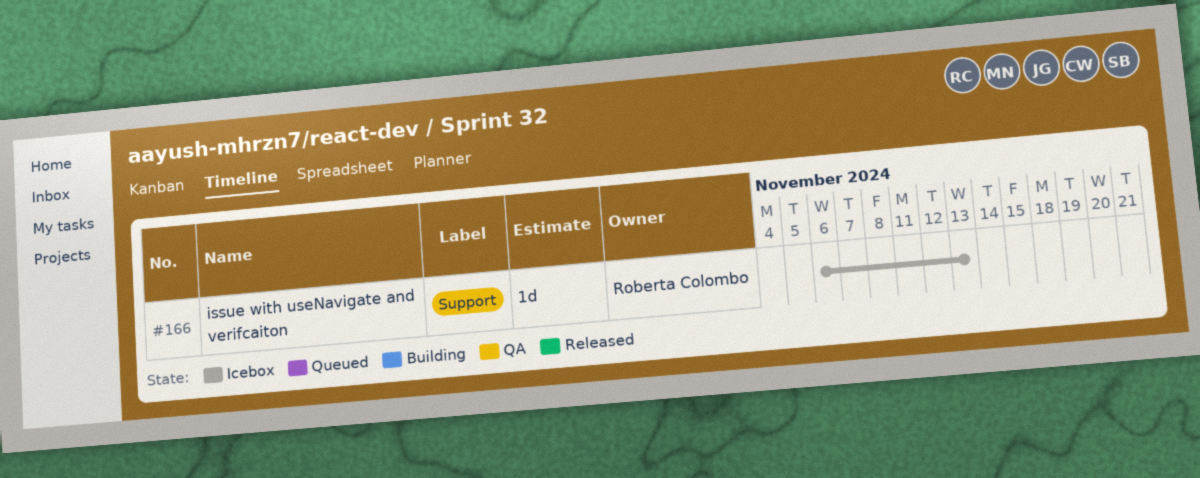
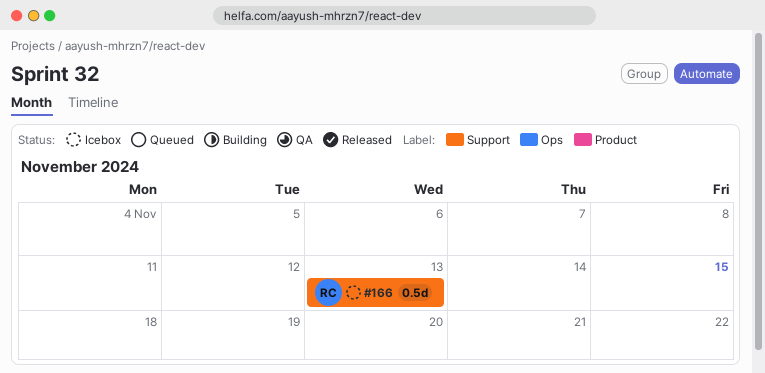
#166, estimate: 1d -> 0.5d
#166, start: Nov 6 -> Nov 13

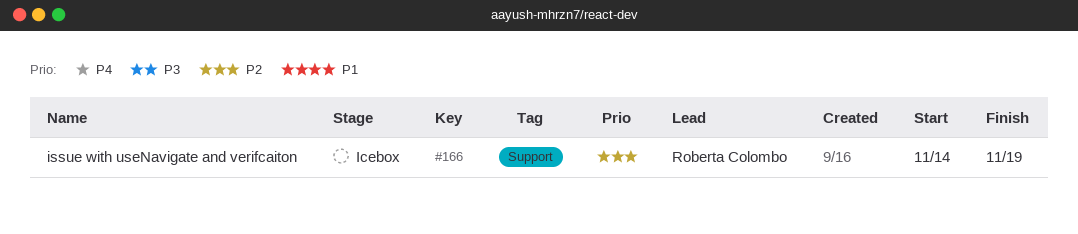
#166, start: Nov 13 -> Nov 14
#166, due: Nov 13 -> Nov 19

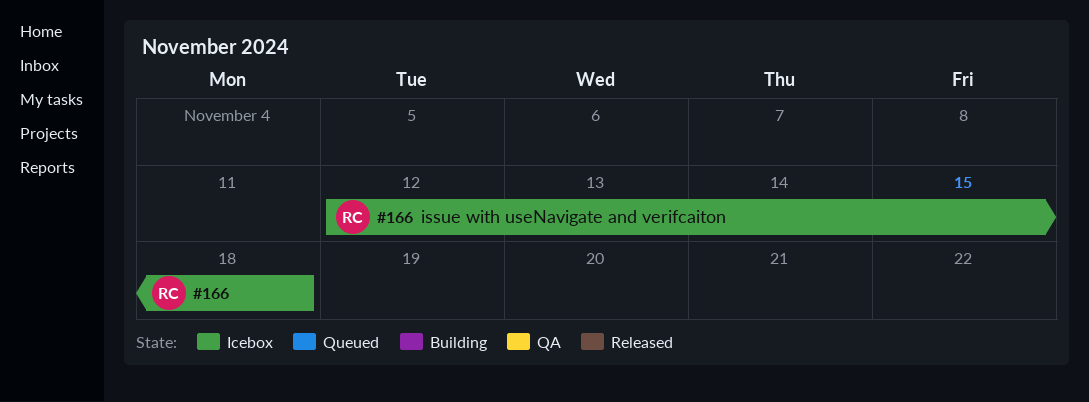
#166, start: Nov 14 -> Nov 12
#166, due: Nov 19 -> Nov 18

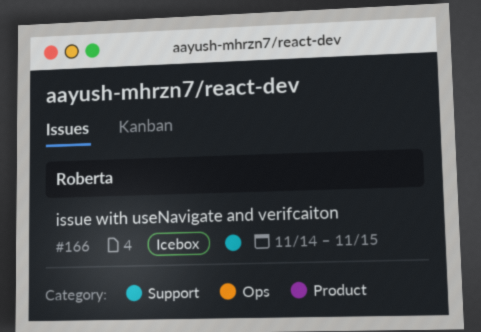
#166, start: Nov 12 -> Nov 14
#166, due: Nov 18 -> Nov 15

